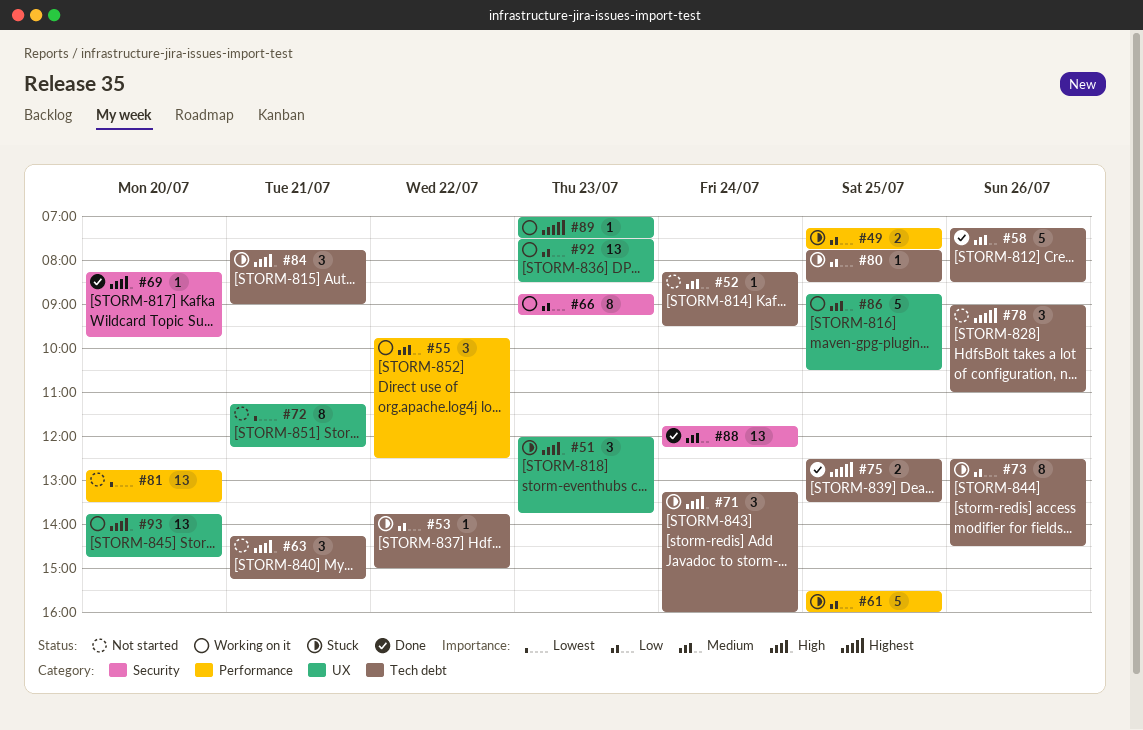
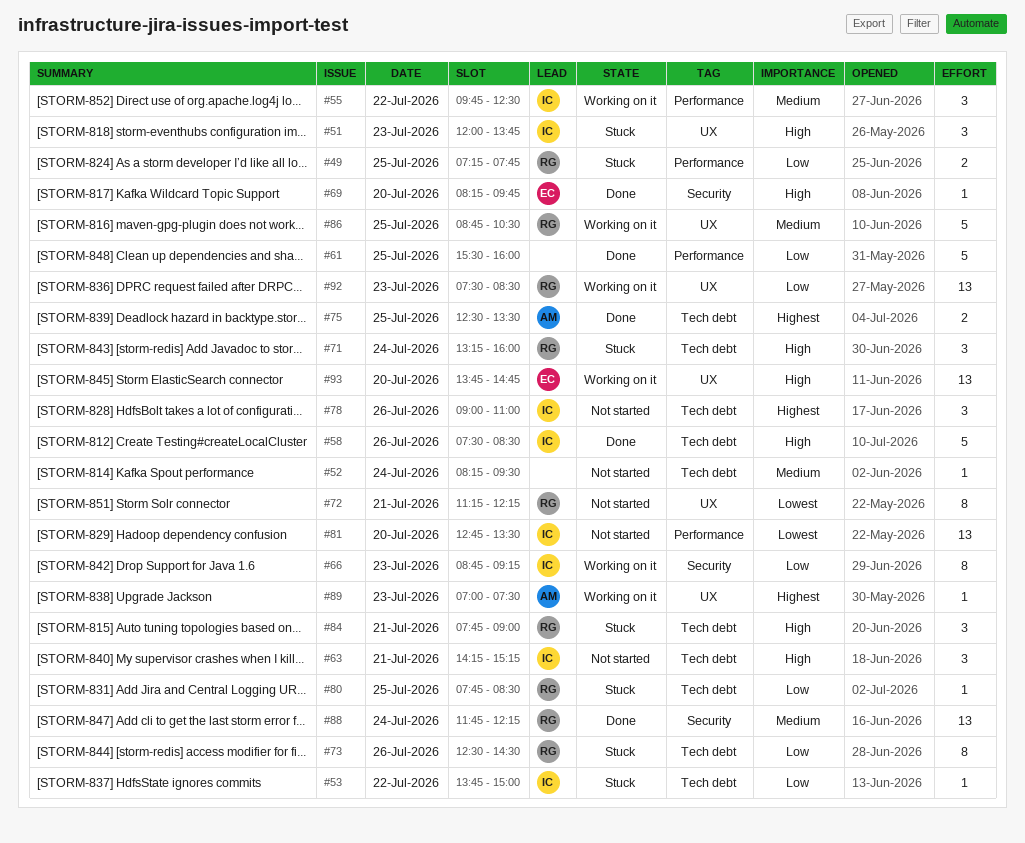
#58, priority: Medium -> High
#58, begins: 07:15 -> 07:30
#61, status: Stuck -> Done

